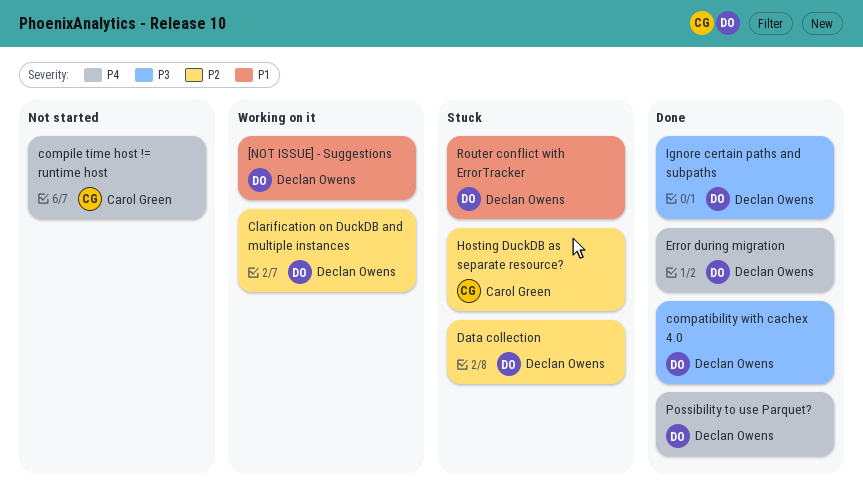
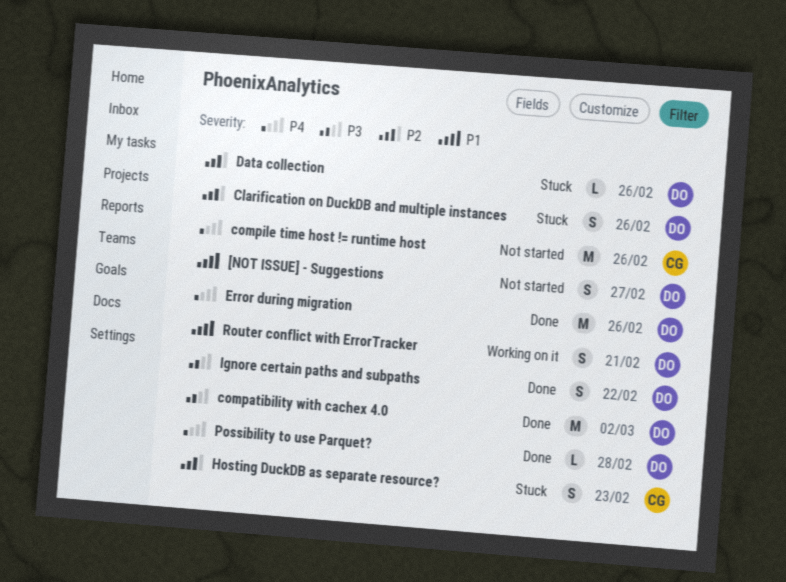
[NOT ISSUE] - Suggestions, status: Working on it -> Not started
Clarification on DuckDB and multiple instances, status: Working on it -> Stuck
Router conflict with ErrorTracker, status: Stuck -> Working on it

